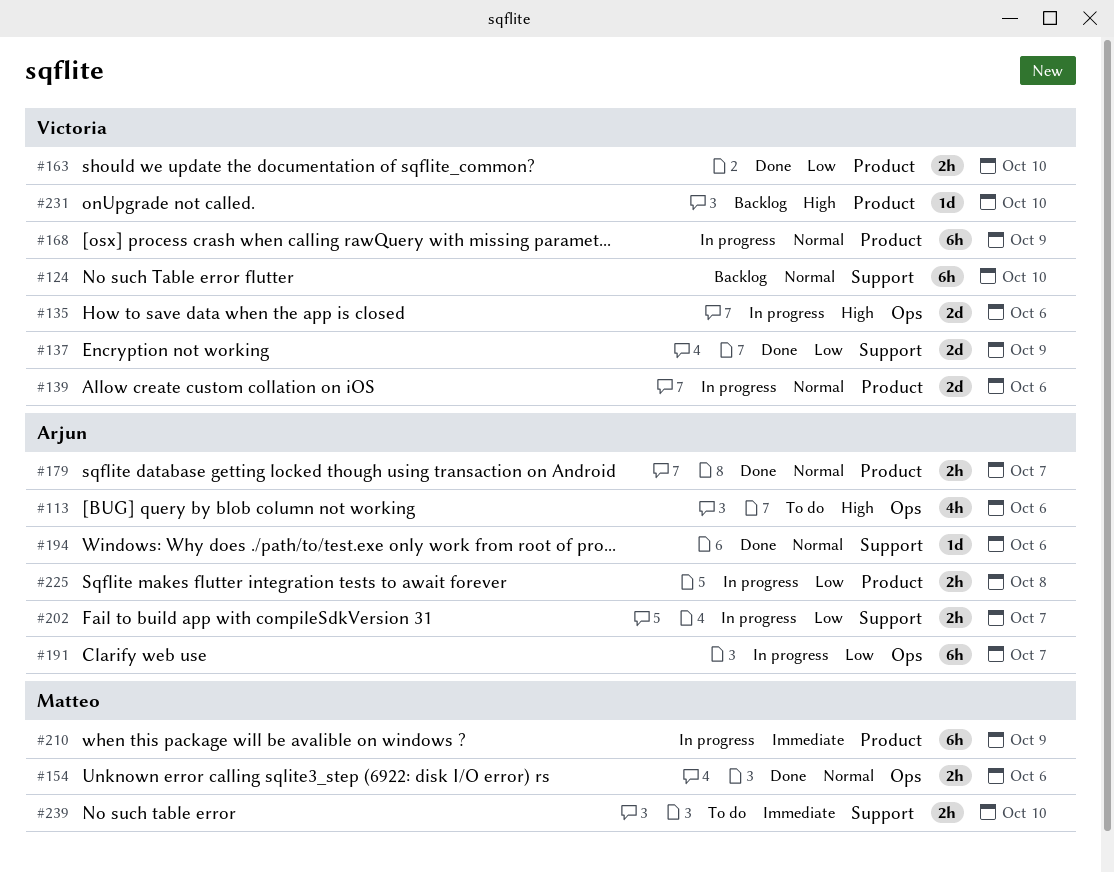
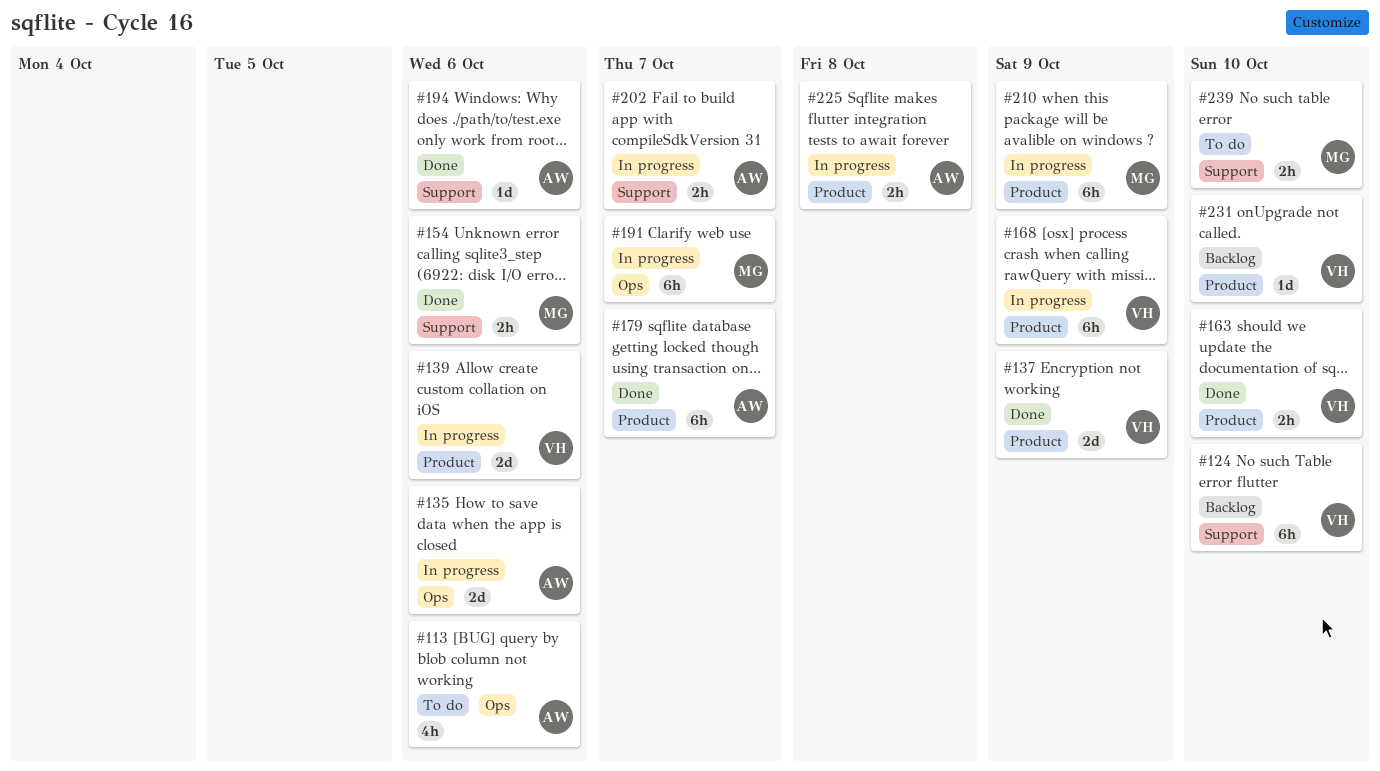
#135, owner: Victoria -> Arjun
#137, label: Support -> Product
#154, label: Ops -> Support
#179, estimate: 2h -> 6h
#191, owner: Arjun -> Matteo

